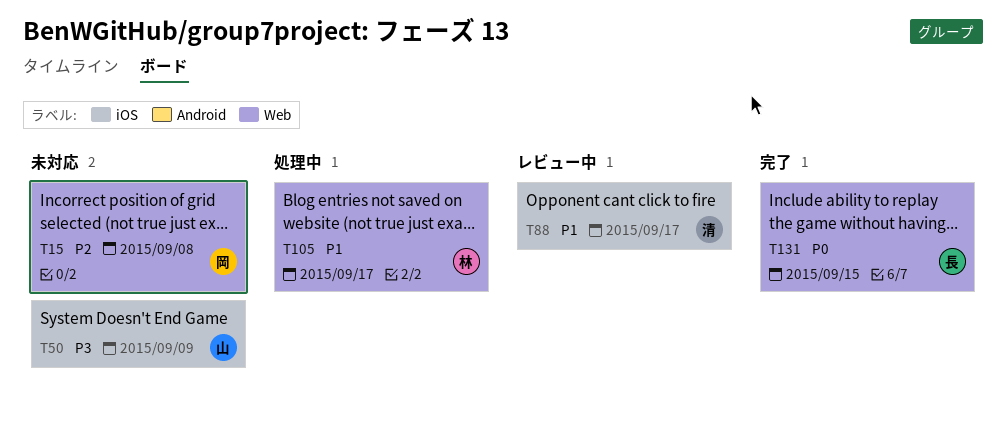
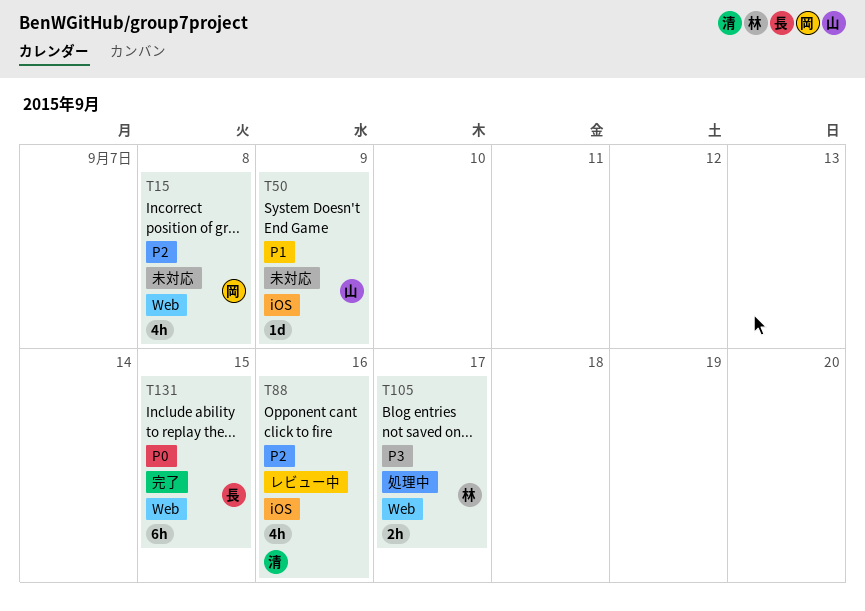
T50, priority: P3 -> P1
T88, priority: P1 -> P2
T88, due: Sep 17 -> Sep 16
T105, priority: P1 -> P3

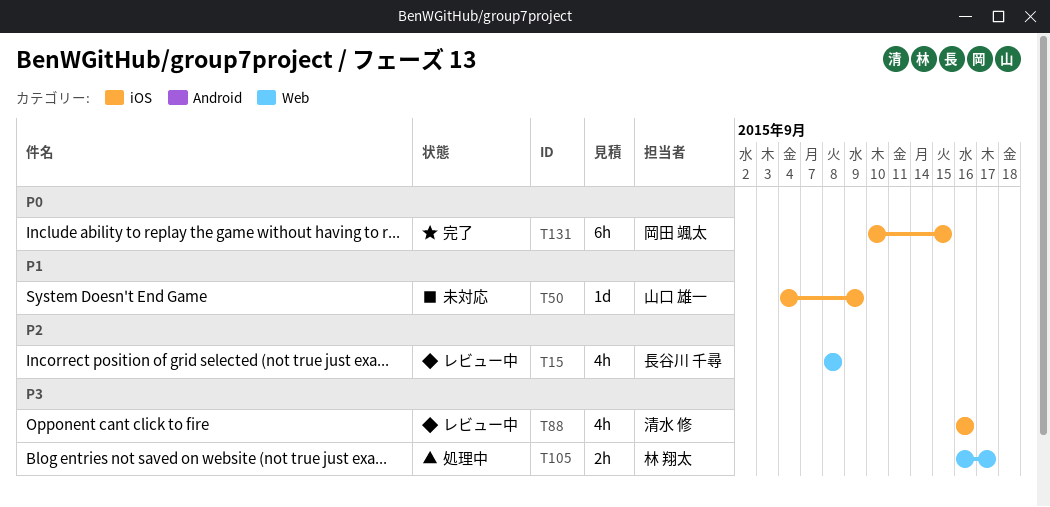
T15, status: 未対応 -> レビュー中
T15, owner: 岡田 颯太 -> 長谷川 千尋
T88, priority: P2 -> P3
T131, owner: 長谷川 千尋 -> 岡田 颯太
T131, label: Web -> iOS

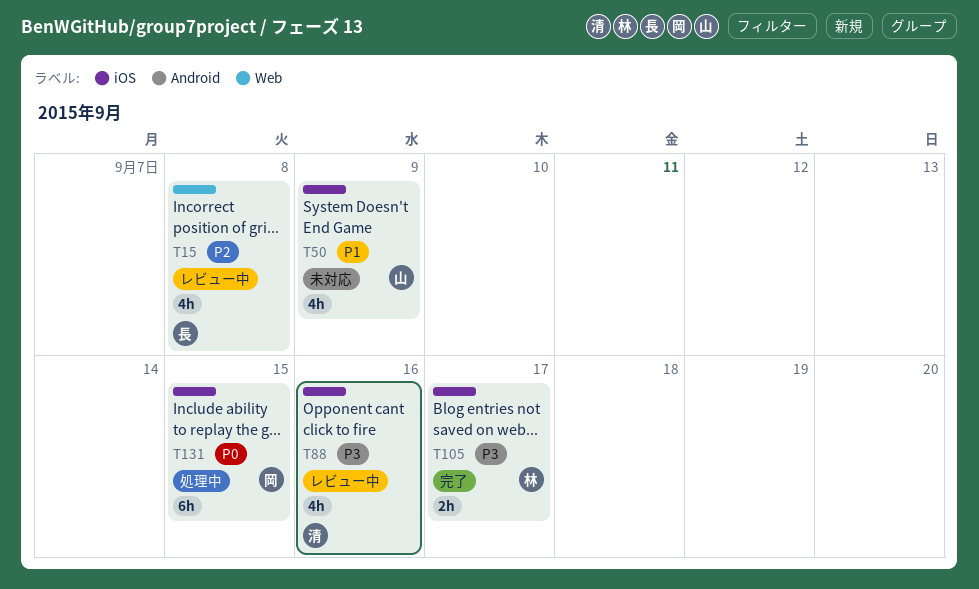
T50, estimate: 1d -> 4h
T105, status: 処理中 -> 完了
T105, label: Web -> iOS
T131, status: 完了 -> 処理中

